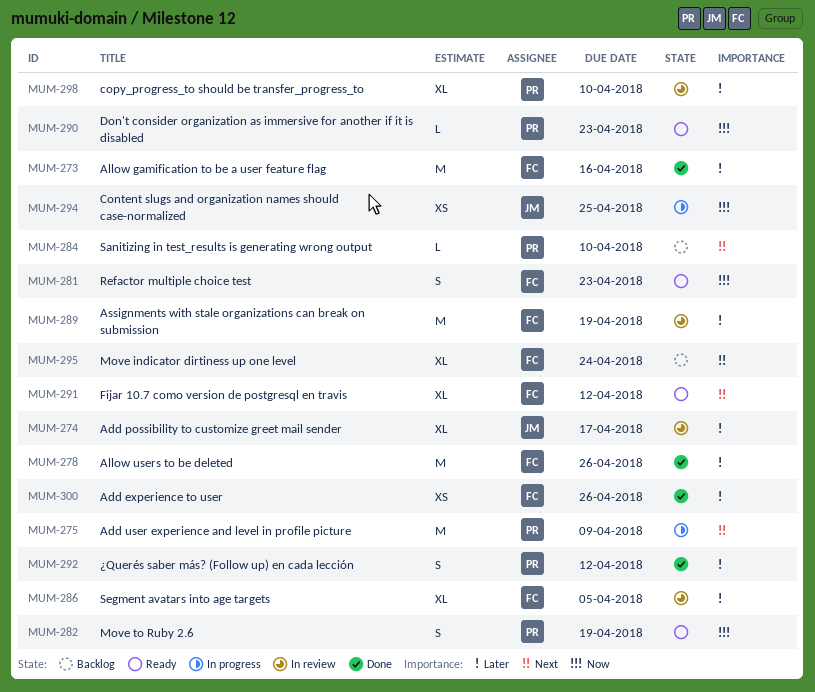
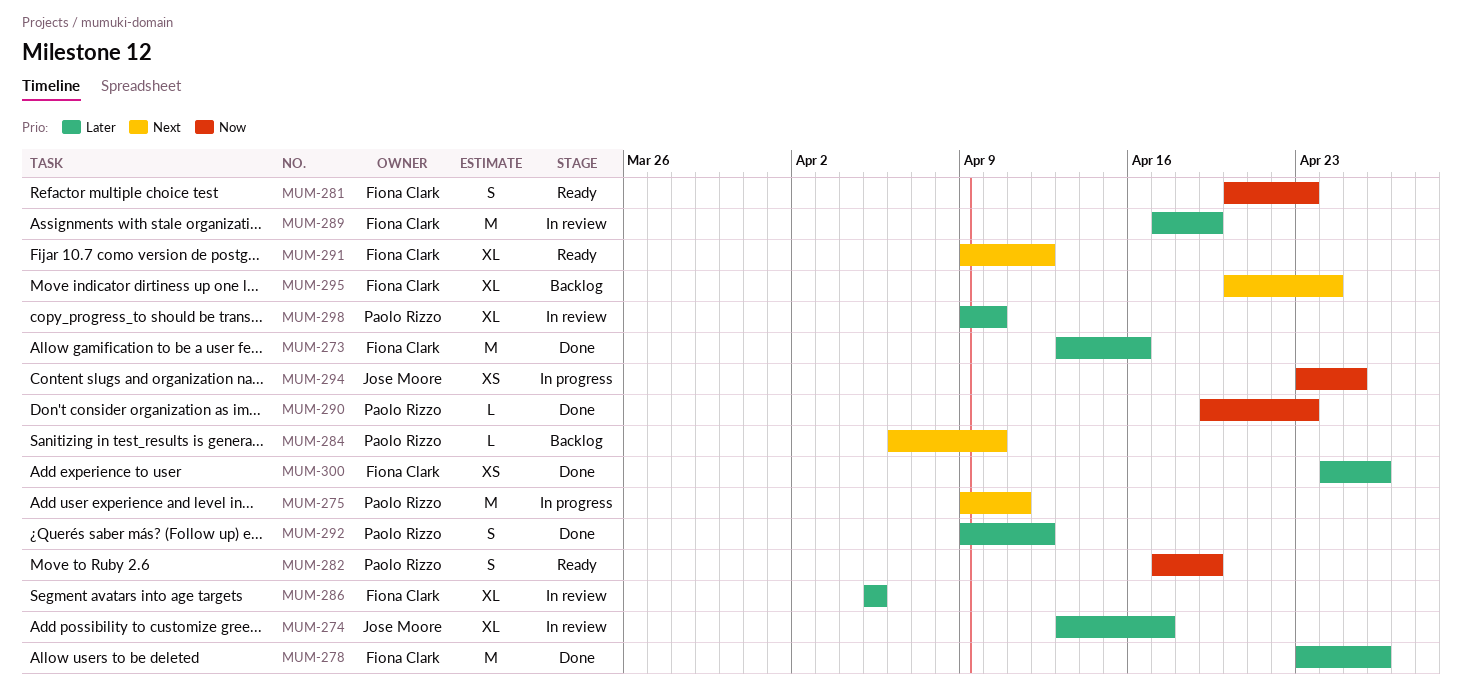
MUM-275, due: Apr 9 -> Apr 11
MUM-290, status: Ready -> Done

